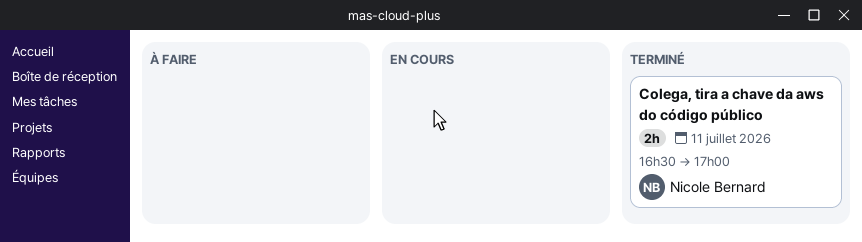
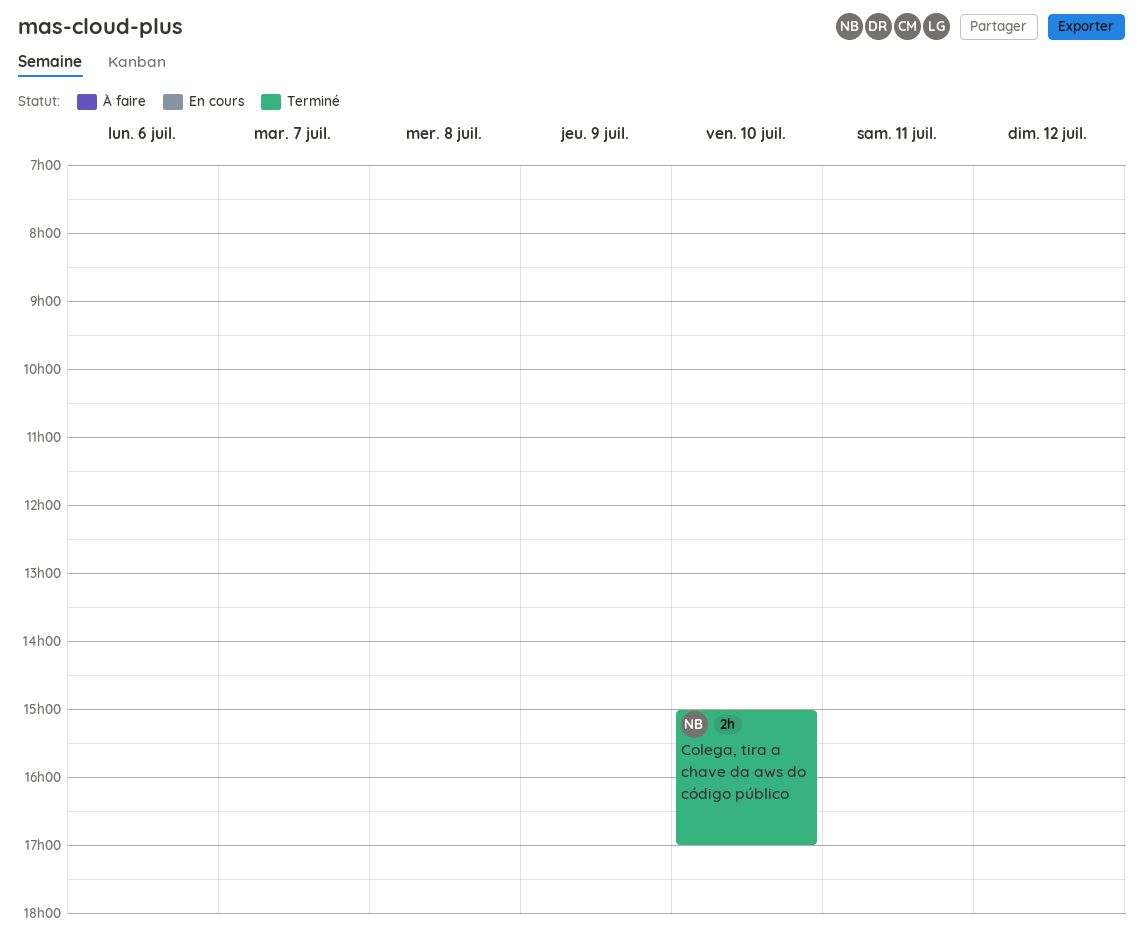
Colega, tira a chave da aws do código público, day: Jul 11 -> Jul 10
Colega, tira a chave da aws do código público, begins: 16:30 -> 15:00

